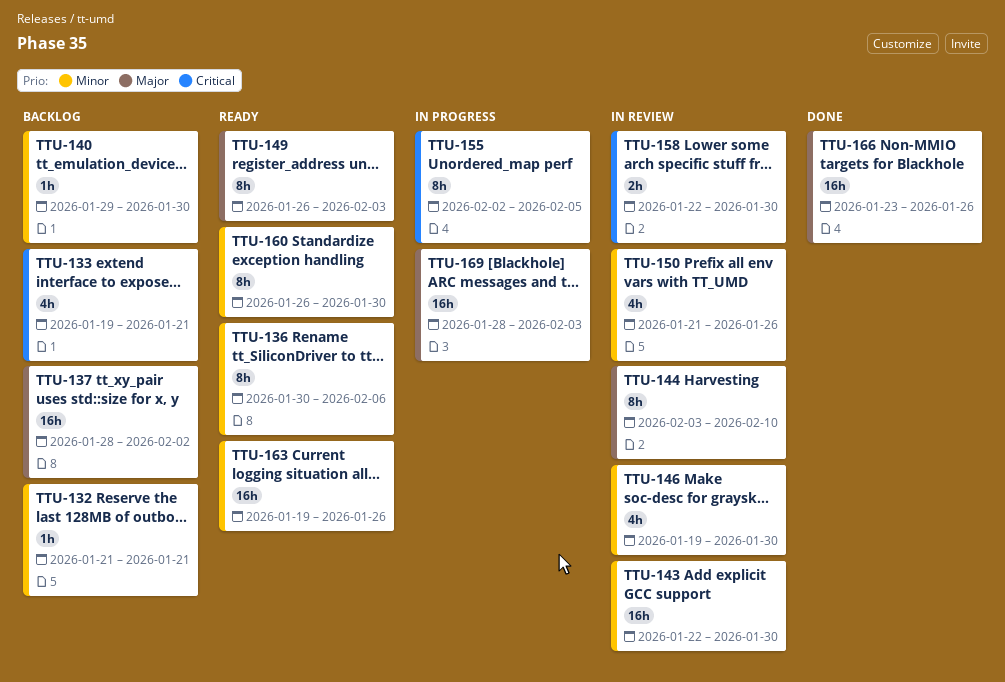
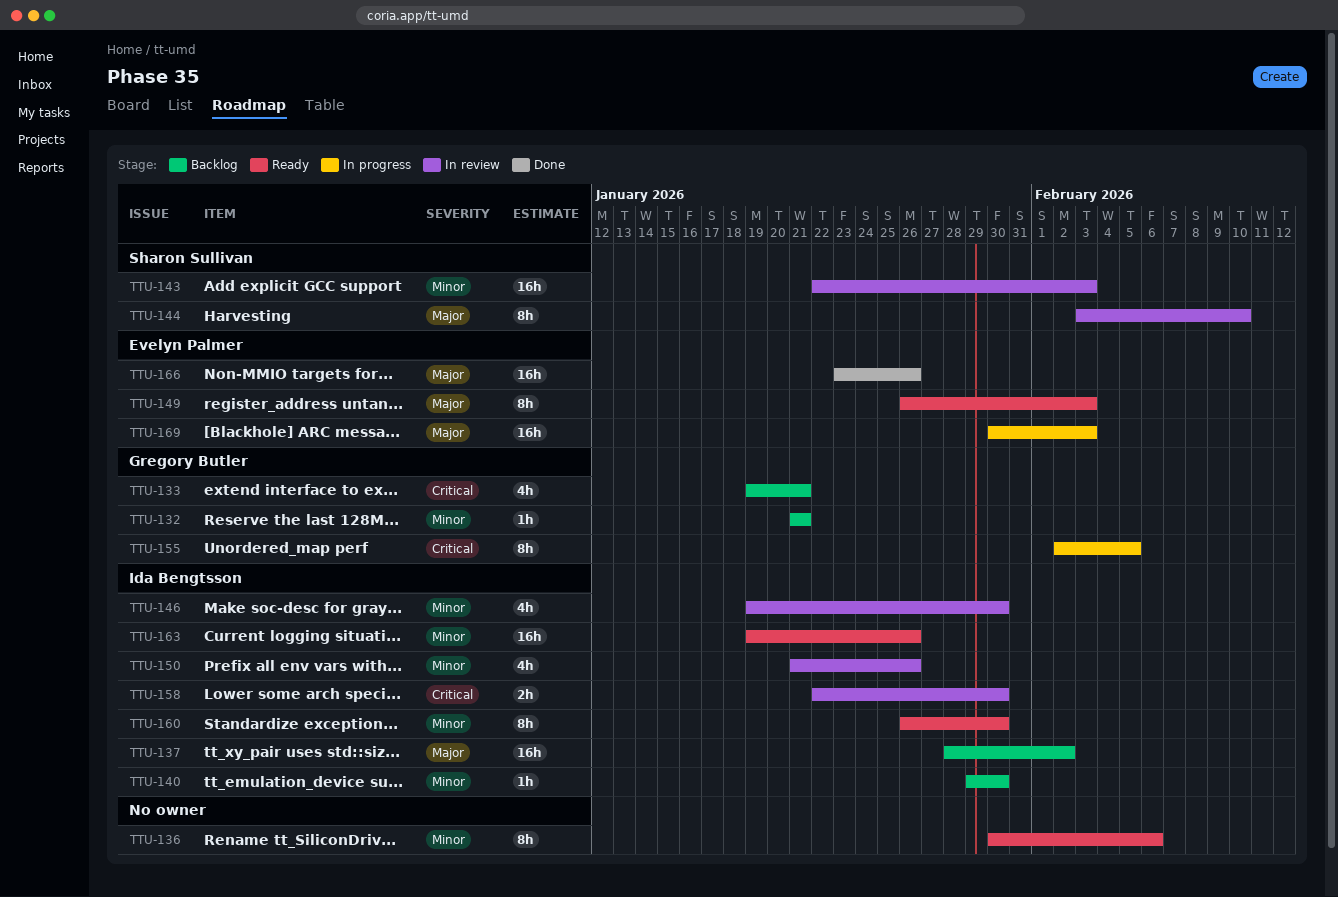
TTU-143, due: Jan 30 -> Feb 3
TTU-169, start: Jan 28 -> Jan 30

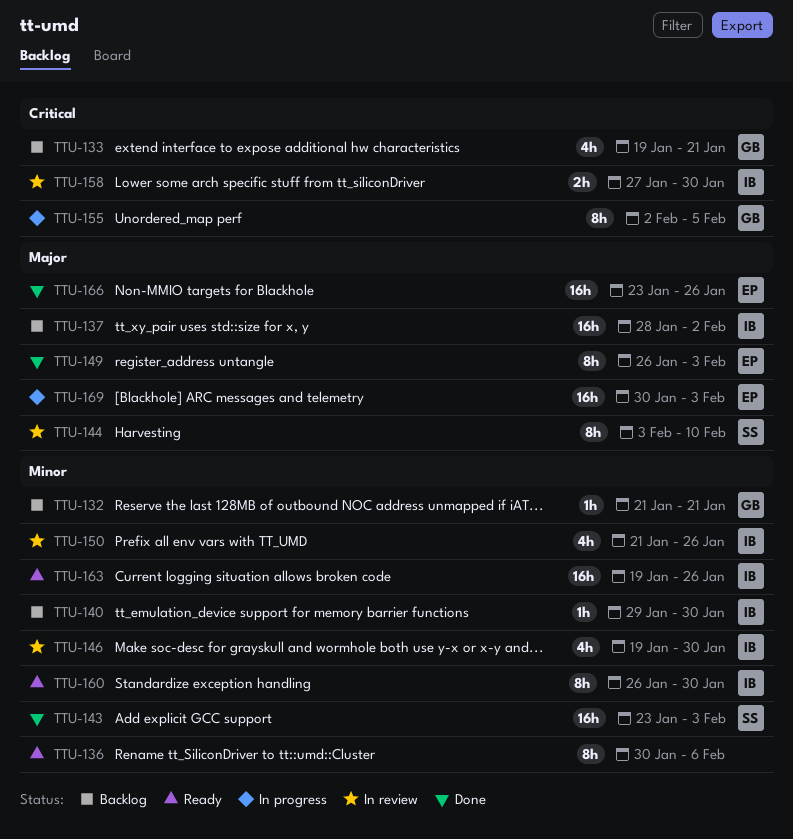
TTU-143, status: In review -> Done
TTU-143, start: Jan 22 -> Jan 23
TTU-149, status: Ready -> Done
TTU-158, start: Jan 22 -> Jan 27

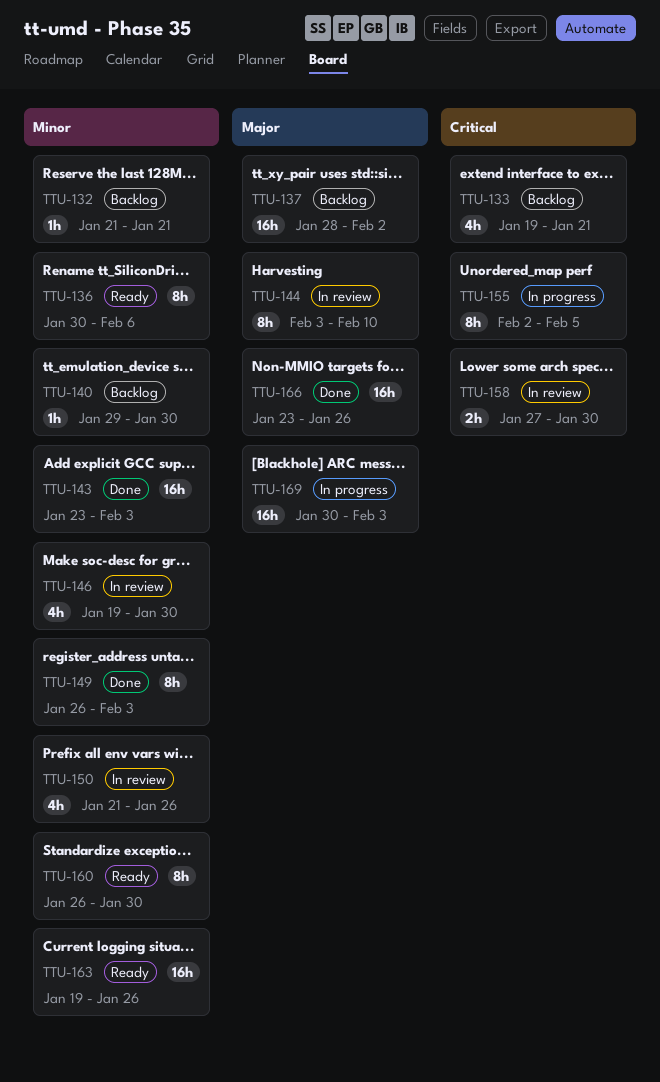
TTU-149, priority: Major -> Minor

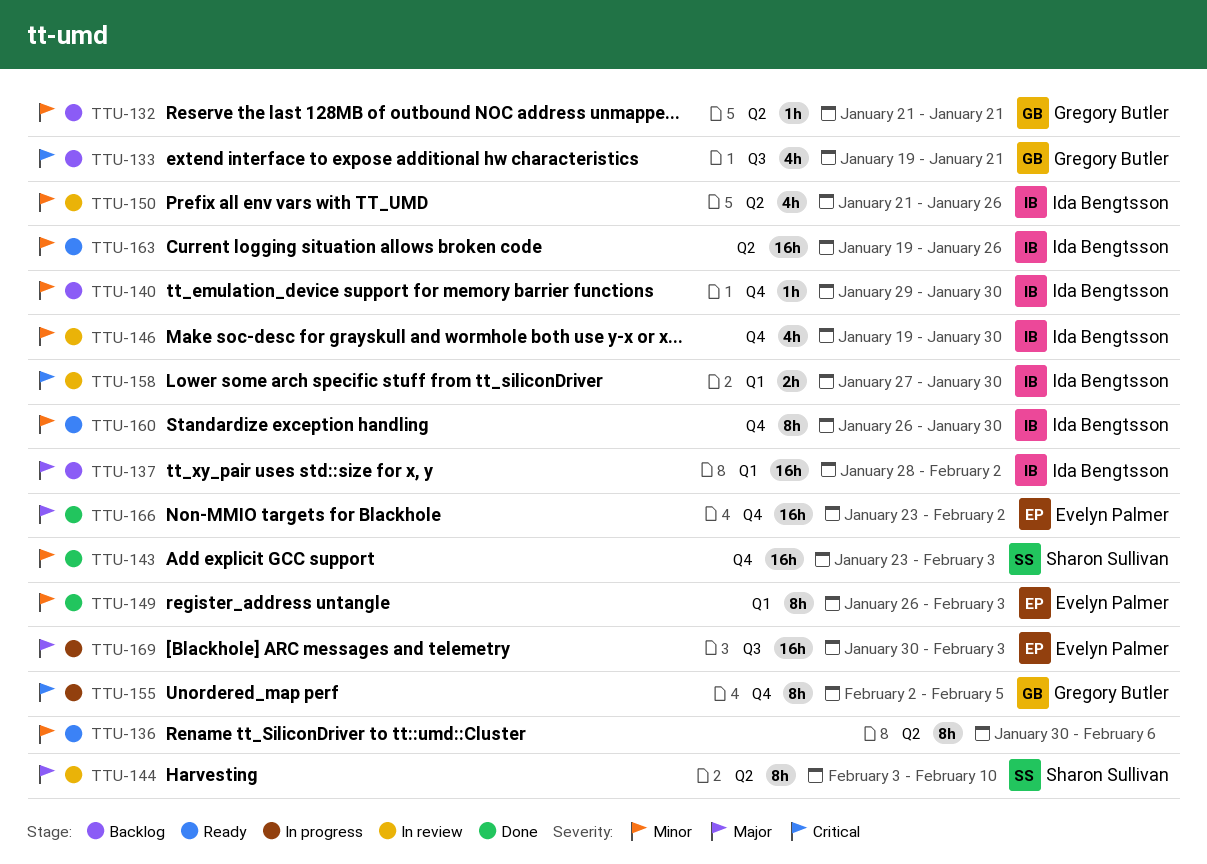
TTU-166, due: Jan 26 -> Feb 2

